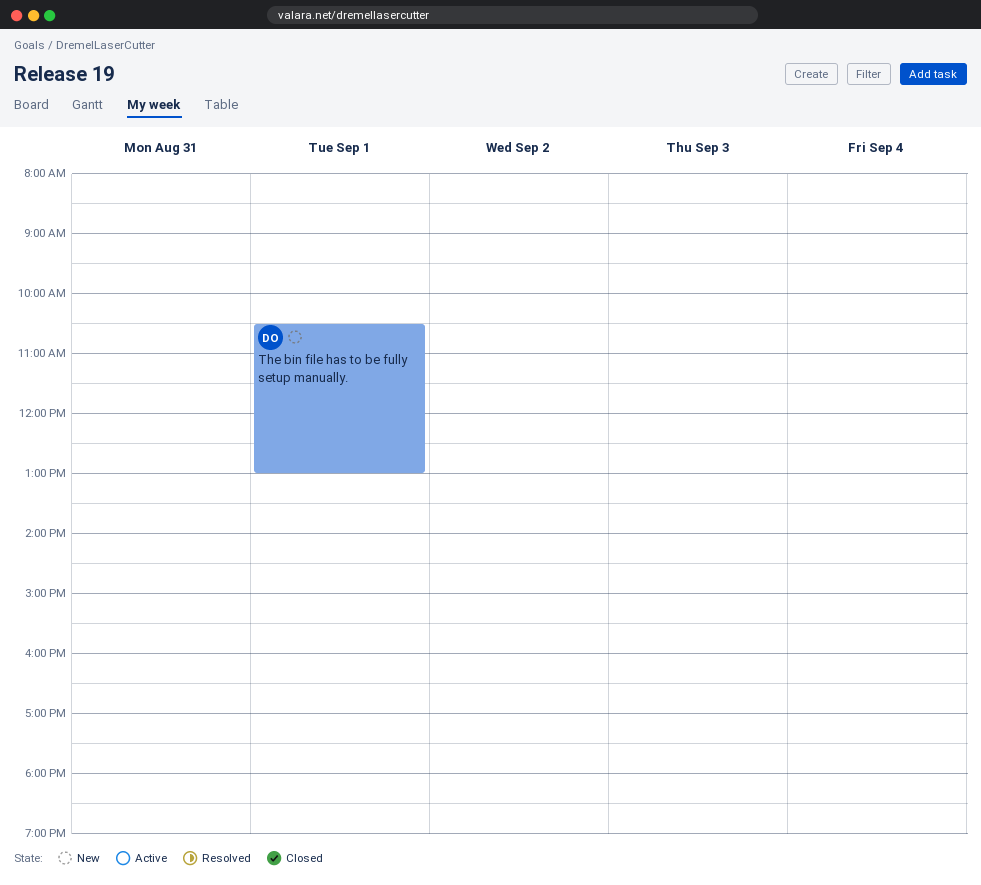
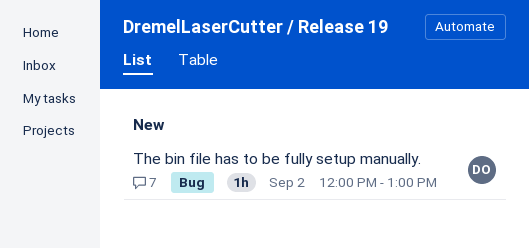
The bin file has to be fully setup manually., day: Sep 1 -> Sep 2
The bin file has to be fully setup manually., begins: 10:30 -> 12:00

